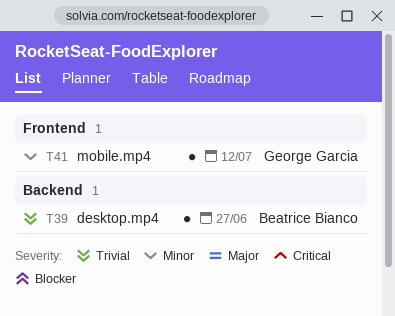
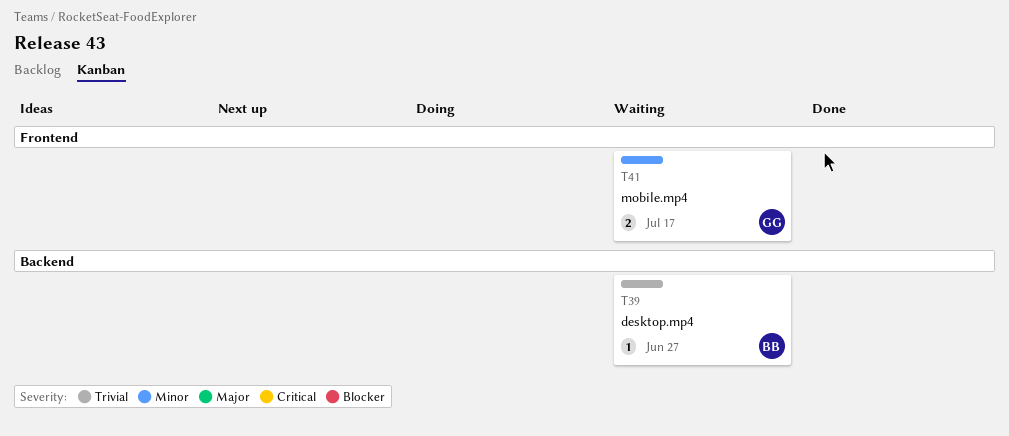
T41, estimate: 1 -> 2
T41, due: Jul 12 -> Jul 17

